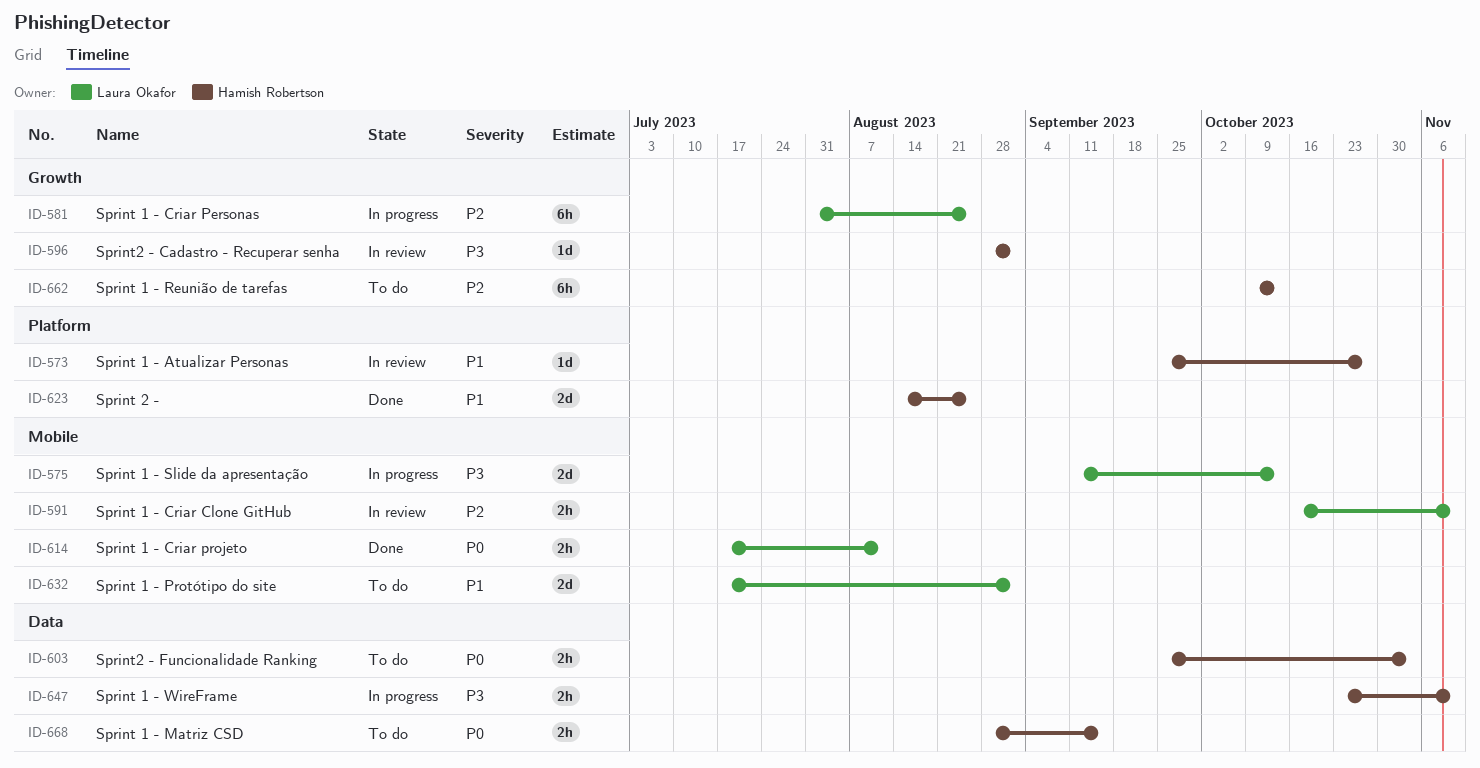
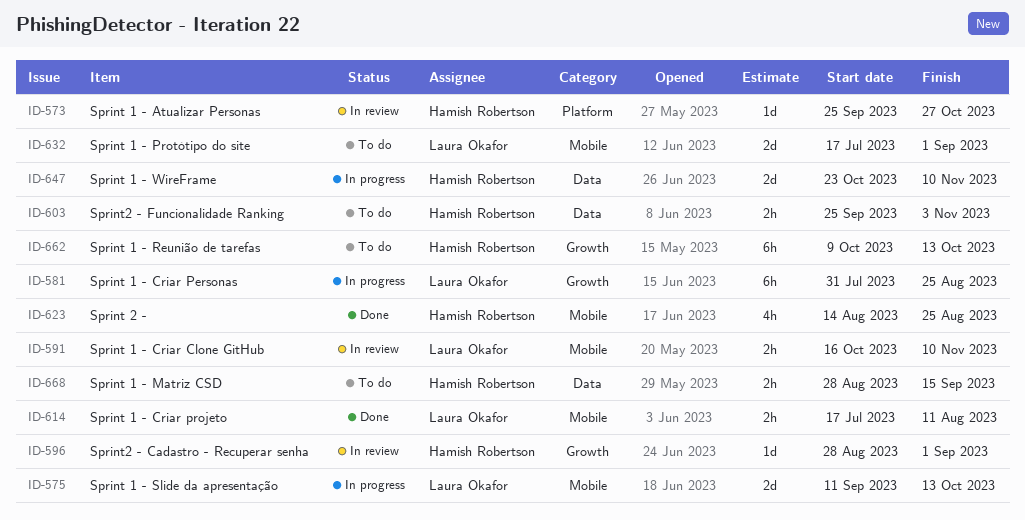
ID-623, label: Platform -> Mobile
ID-623, estimate: 2d -> 4h
ID-647, estimate: 2h -> 2d

